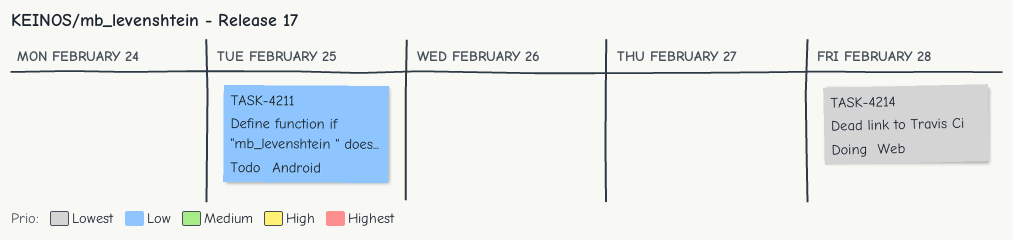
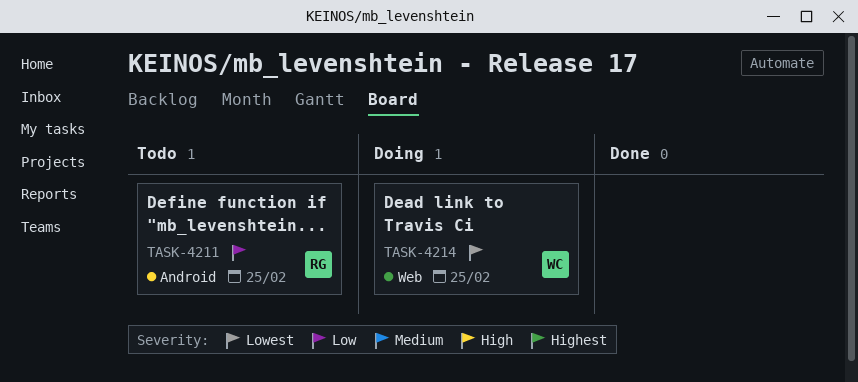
TASK-4214, due: Feb 28 -> Feb 25

